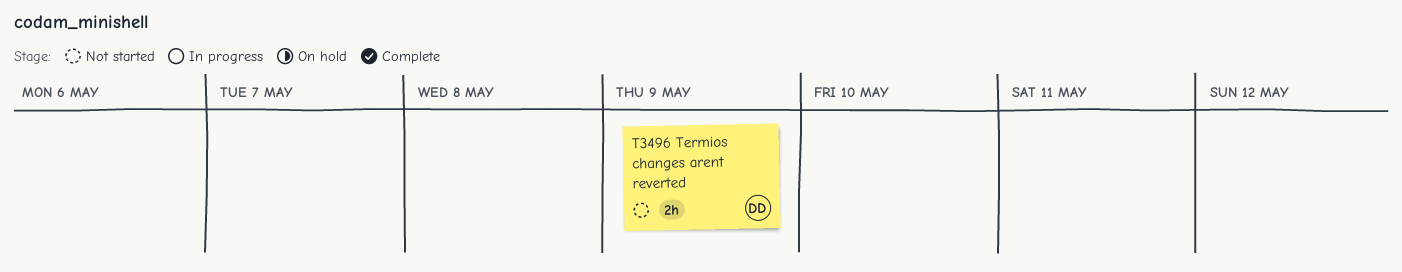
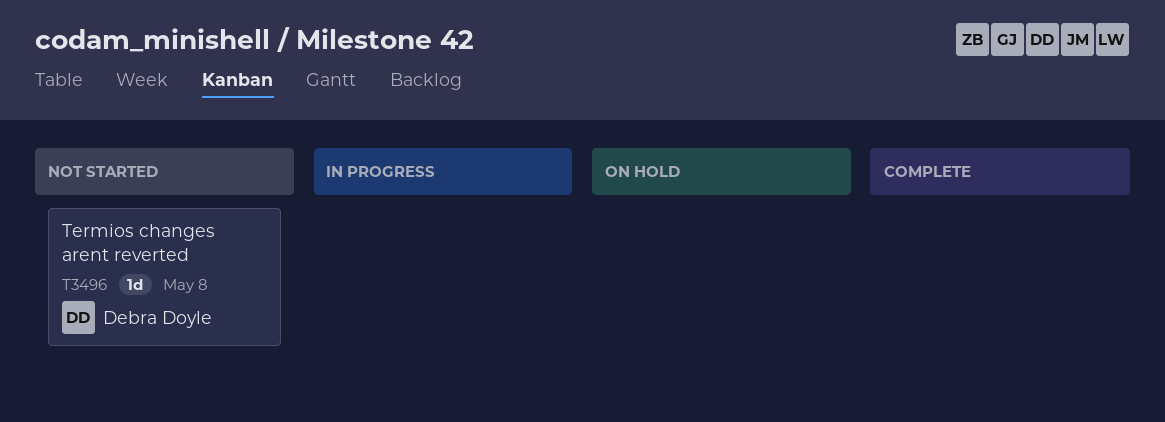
T3496, estimate: 2h -> 1d
T3496, due: May 9 -> May 8

